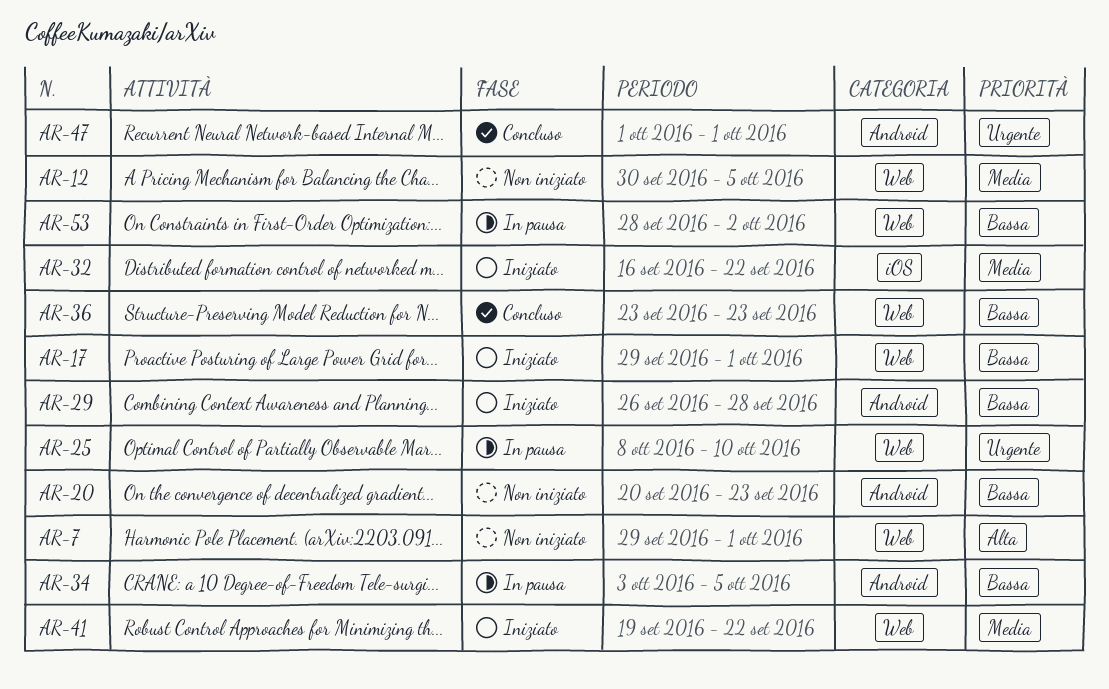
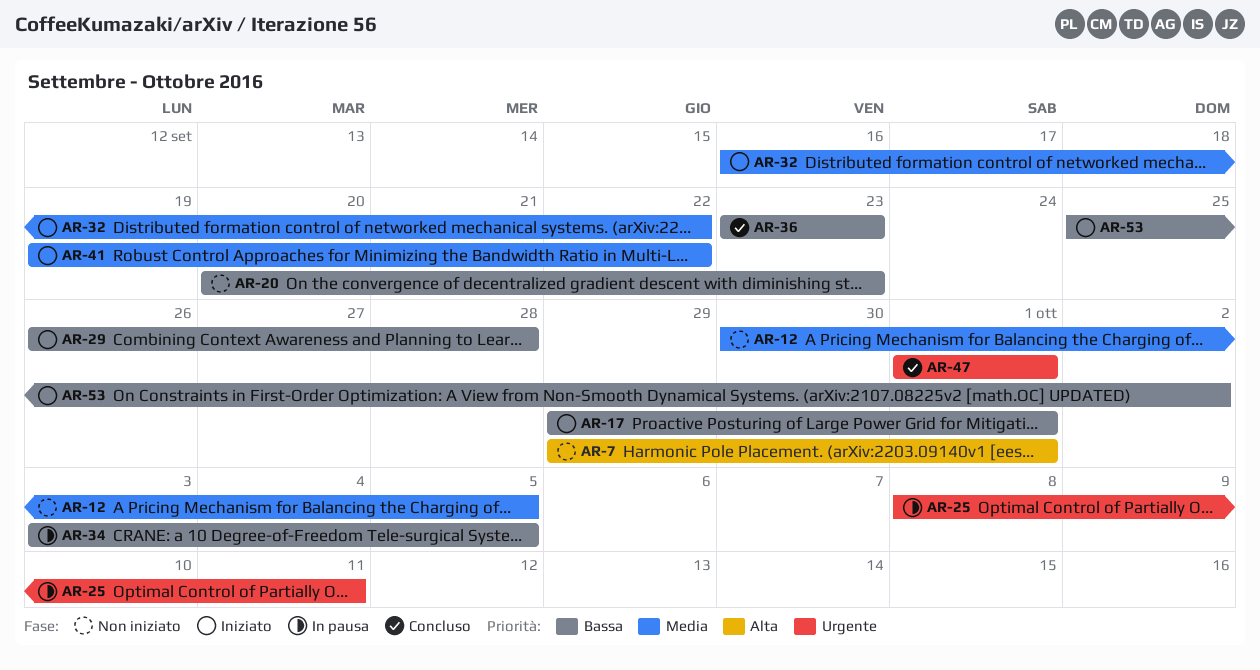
AR-25, due: Oct 10 -> Oct 11
AR-53, status: In pausa -> Iniziato
AR-53, start: Sep 28 -> Sep 25

